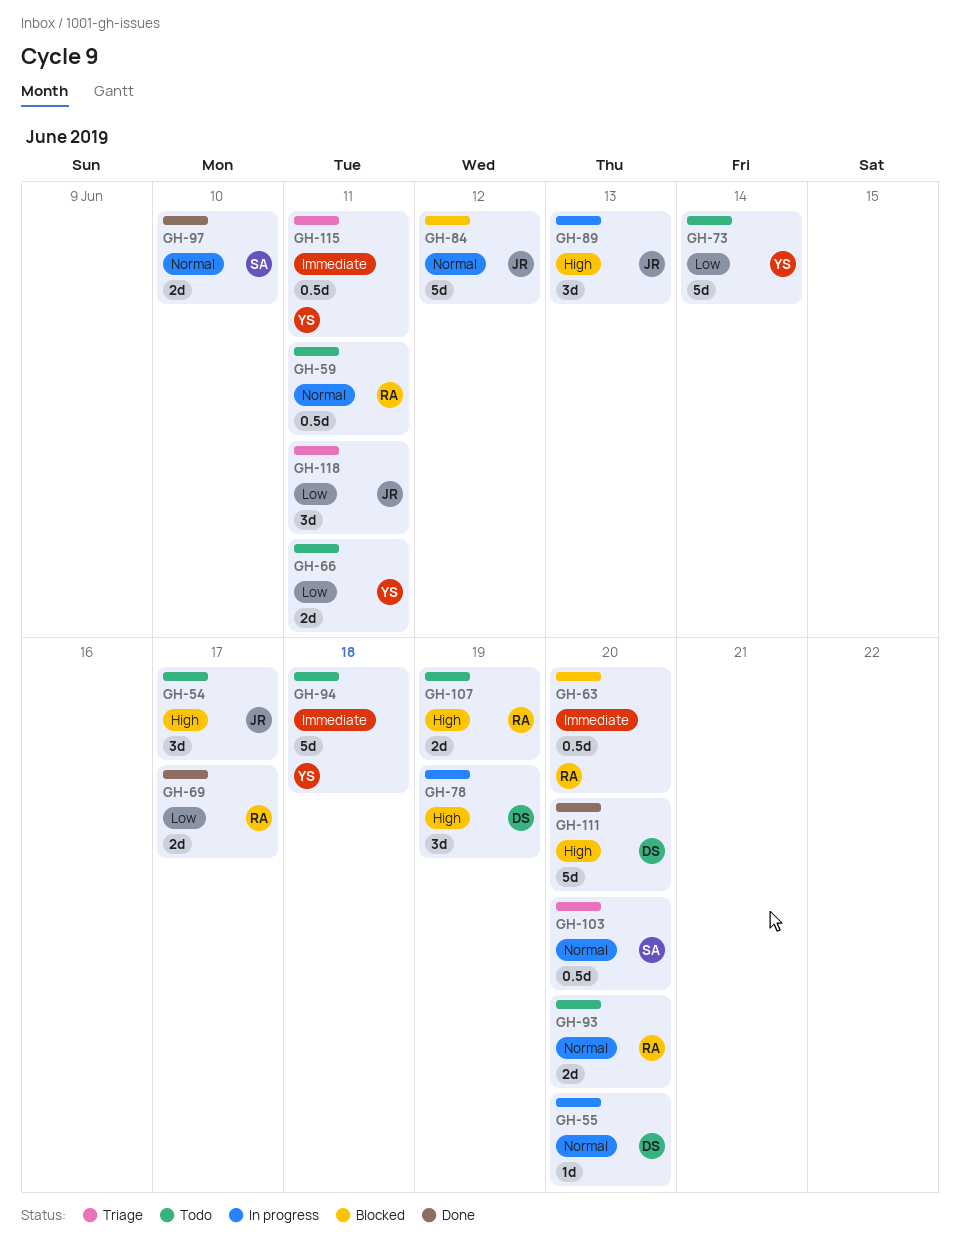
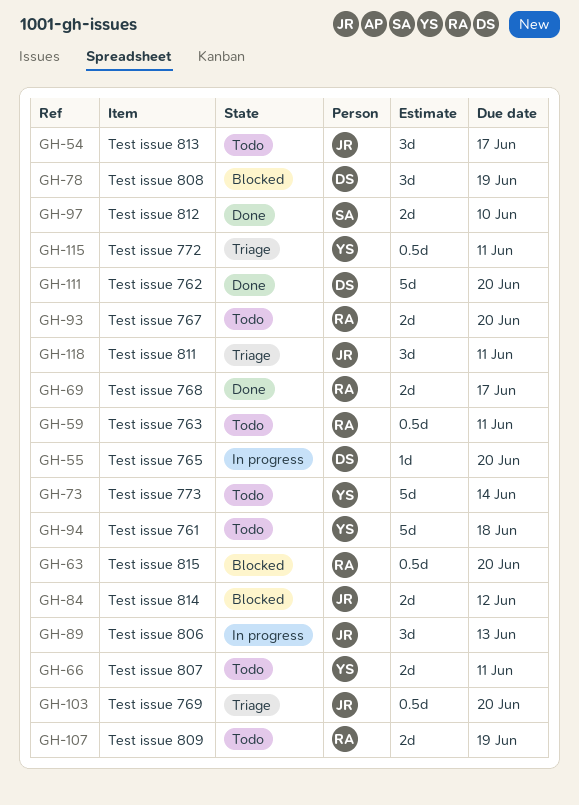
GH-78, status: In progress -> Blocked
GH-84, estimate: 5d -> 2d
GH-103, owner: SA -> JR

